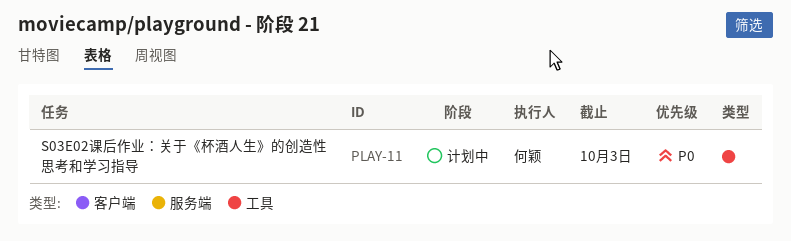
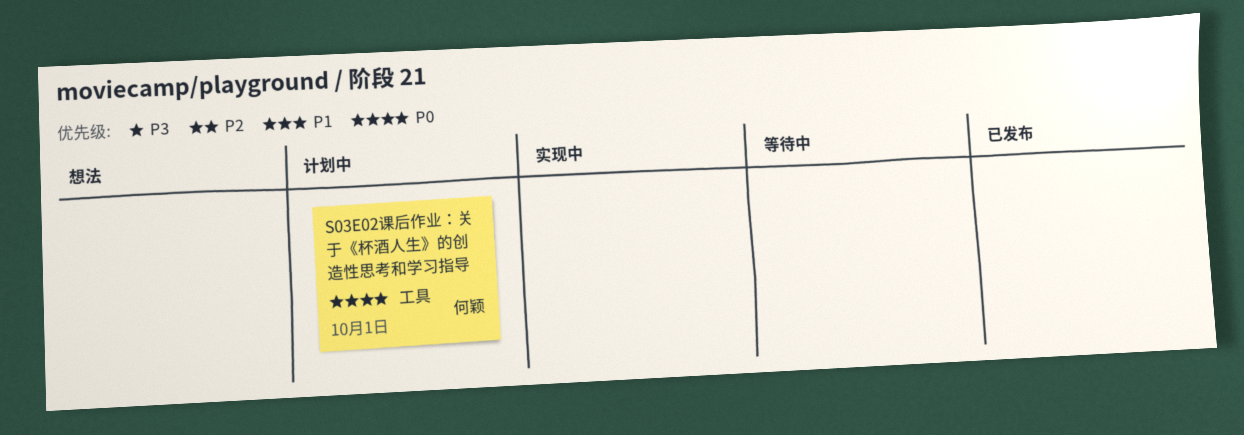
S03E02课后作业：关于《杯酒人生》的创造性思考和学习指导, due: Oct 3 -> Oct 1

